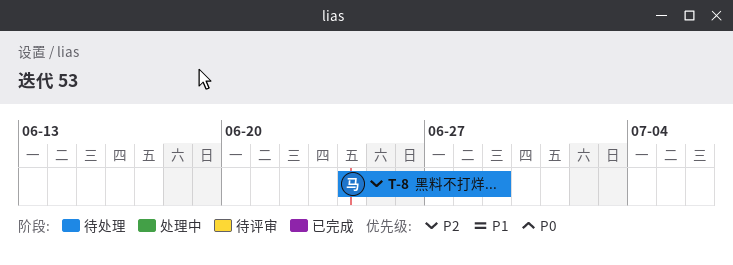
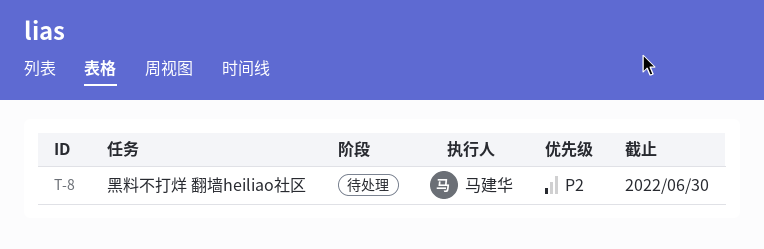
T-8, due: Jun 29 -> Jun 30

